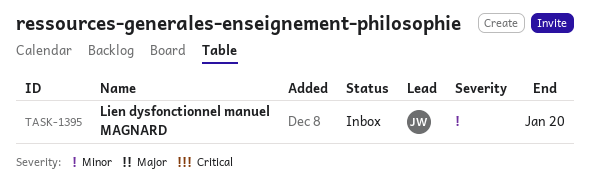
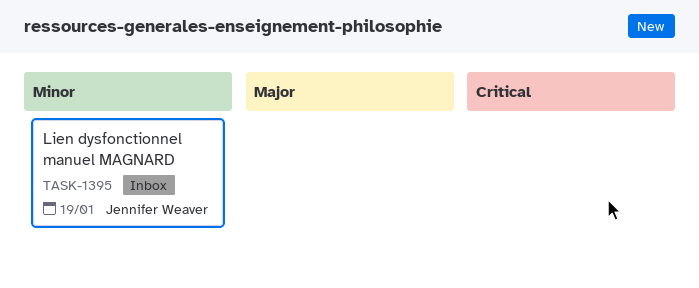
TASK-1395, due: Jan 20 -> Jan 19

